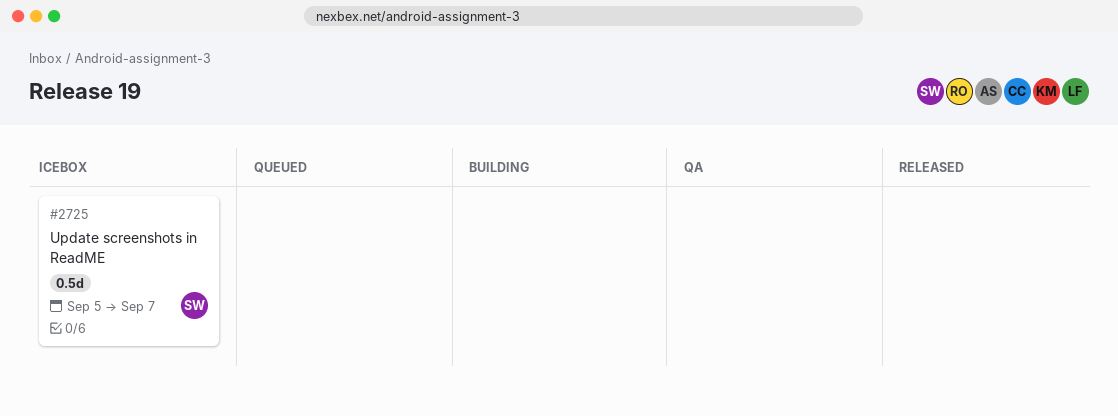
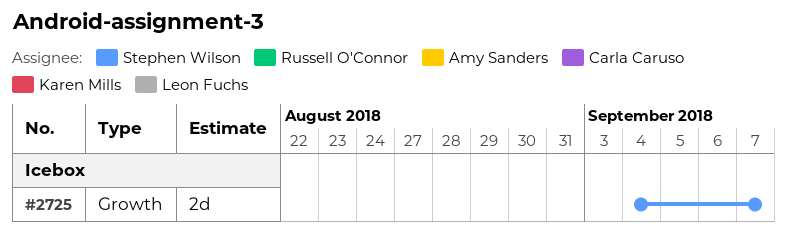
#2725, estimate: 0.5d -> 2d
#2725, start: Sep 5 -> Sep 4

